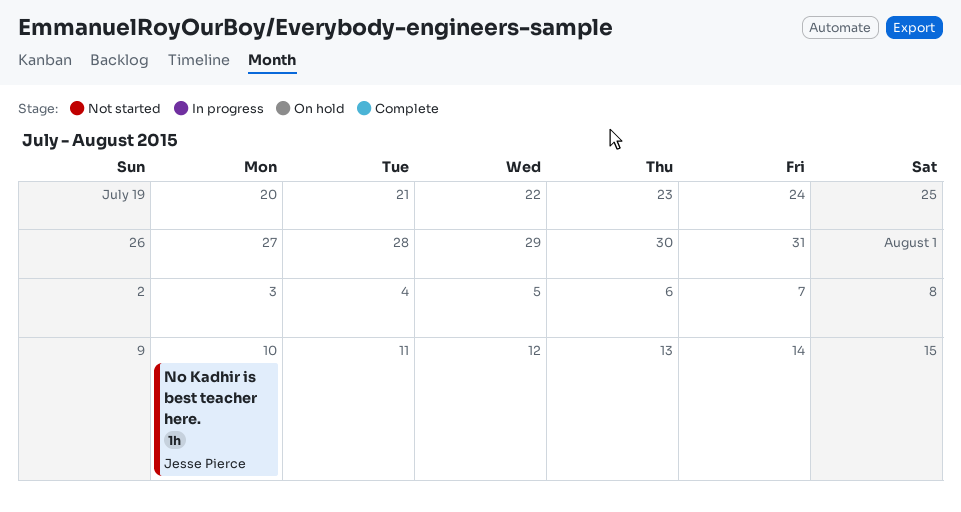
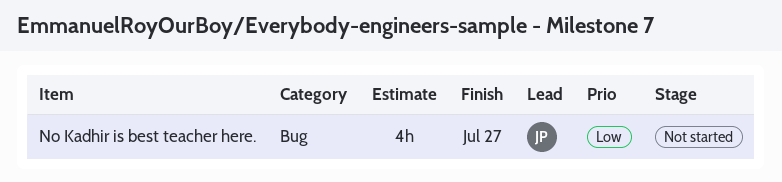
No Kadhir is best teacher here., estimate: 1h -> 4h
No Kadhir is best teacher here., due: Aug 10 -> Jul 27

